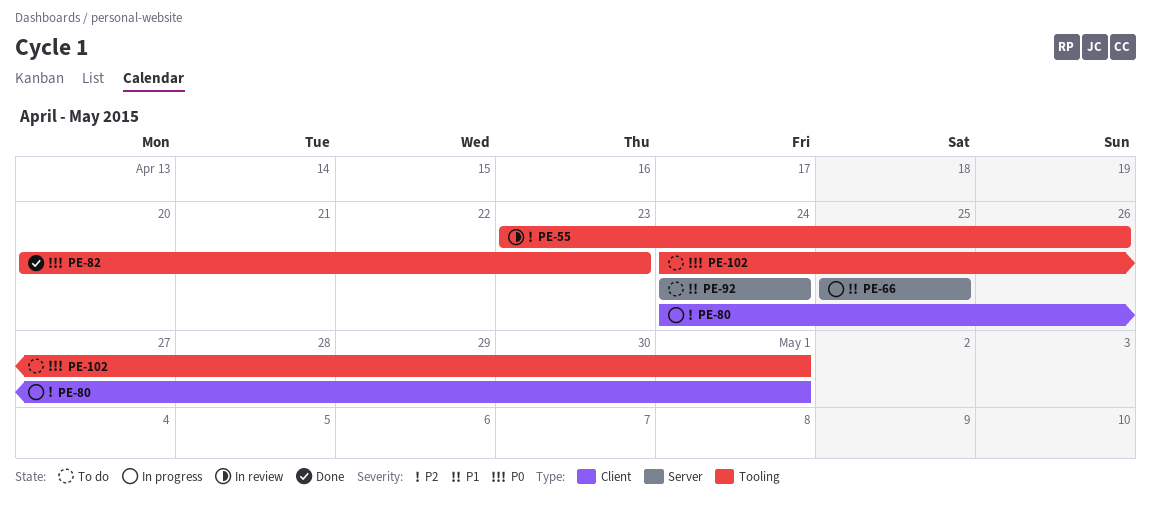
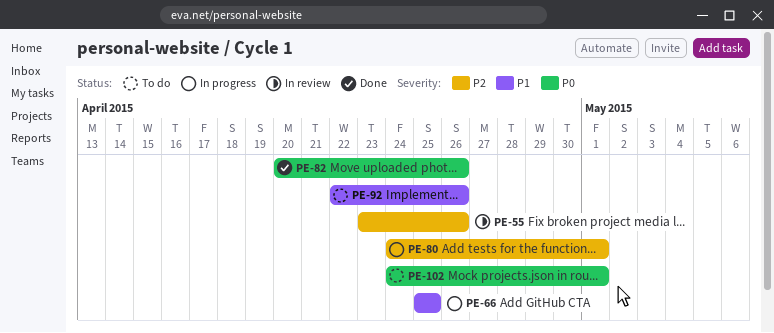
PE-82, due: Apr 23 -> Apr 26
PE-92, start: Apr 24 -> Apr 22
PE-92, due: Apr 24 -> Apr 26

